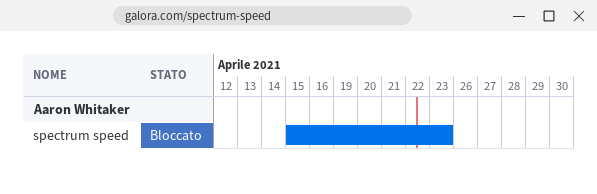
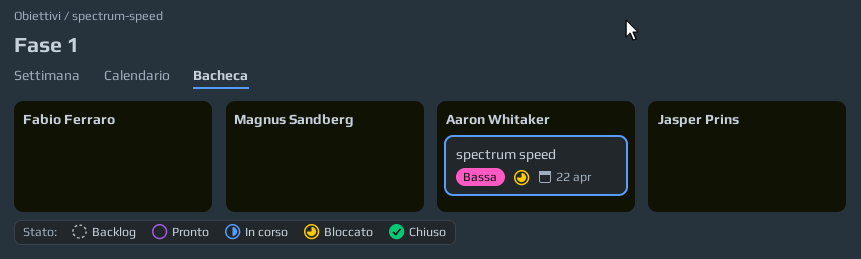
spectrum speed, due: Apr 23 -> Apr 22

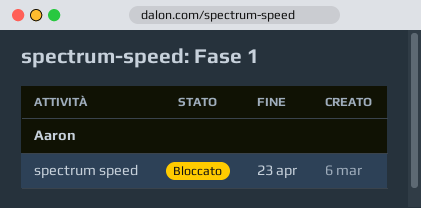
spectrum speed, due: Apr 22 -> Apr 23

